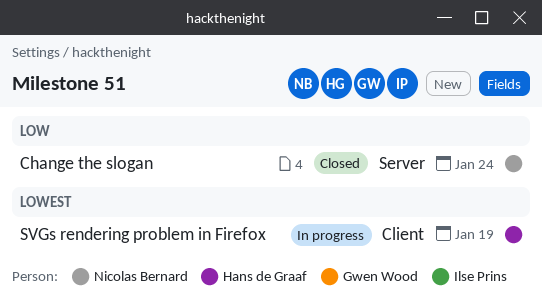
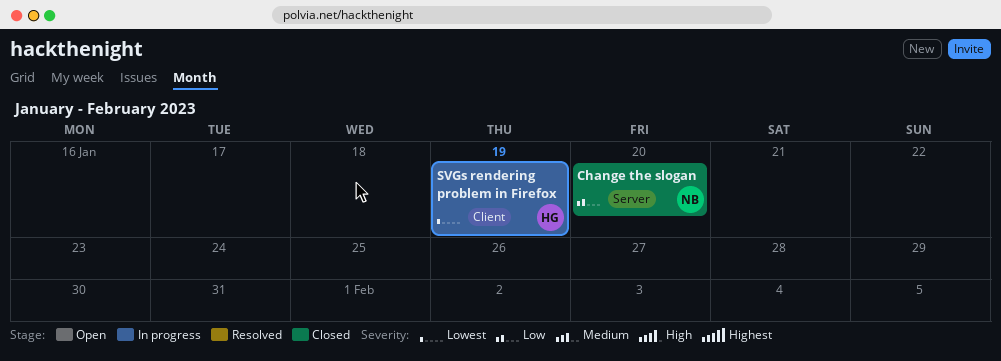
Change the slogan, due: Jan 24 -> Jan 20

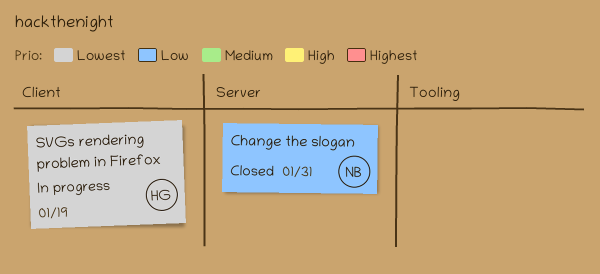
Change the slogan, due: Jan 20 -> Jan 31

